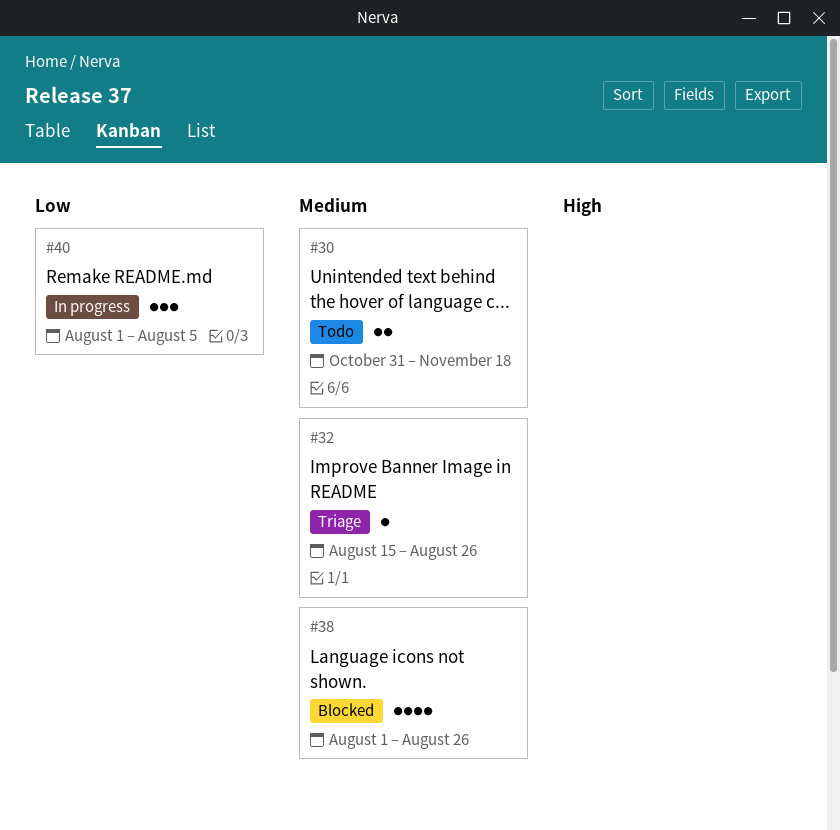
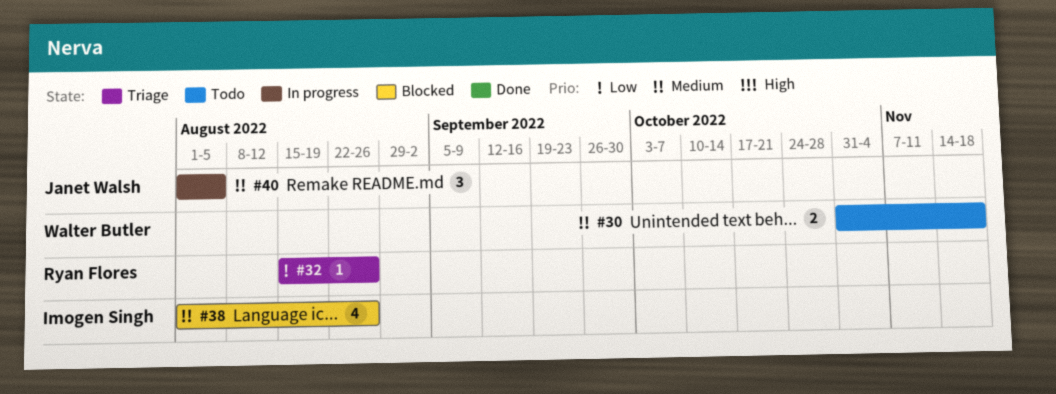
#32, priority: Medium -> Low
#40, priority: Low -> Medium

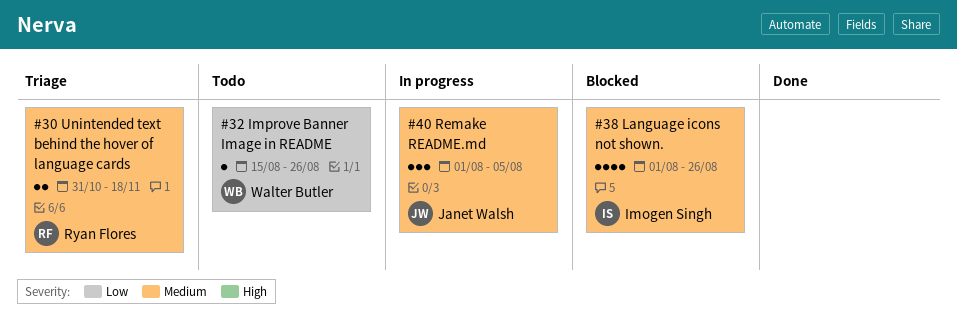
#30, status: Todo -> Triage
#30, owner: Walter Butler -> Ryan Flores
#32, status: Triage -> Todo
#32, owner: Ryan Flores -> Walter Butler

